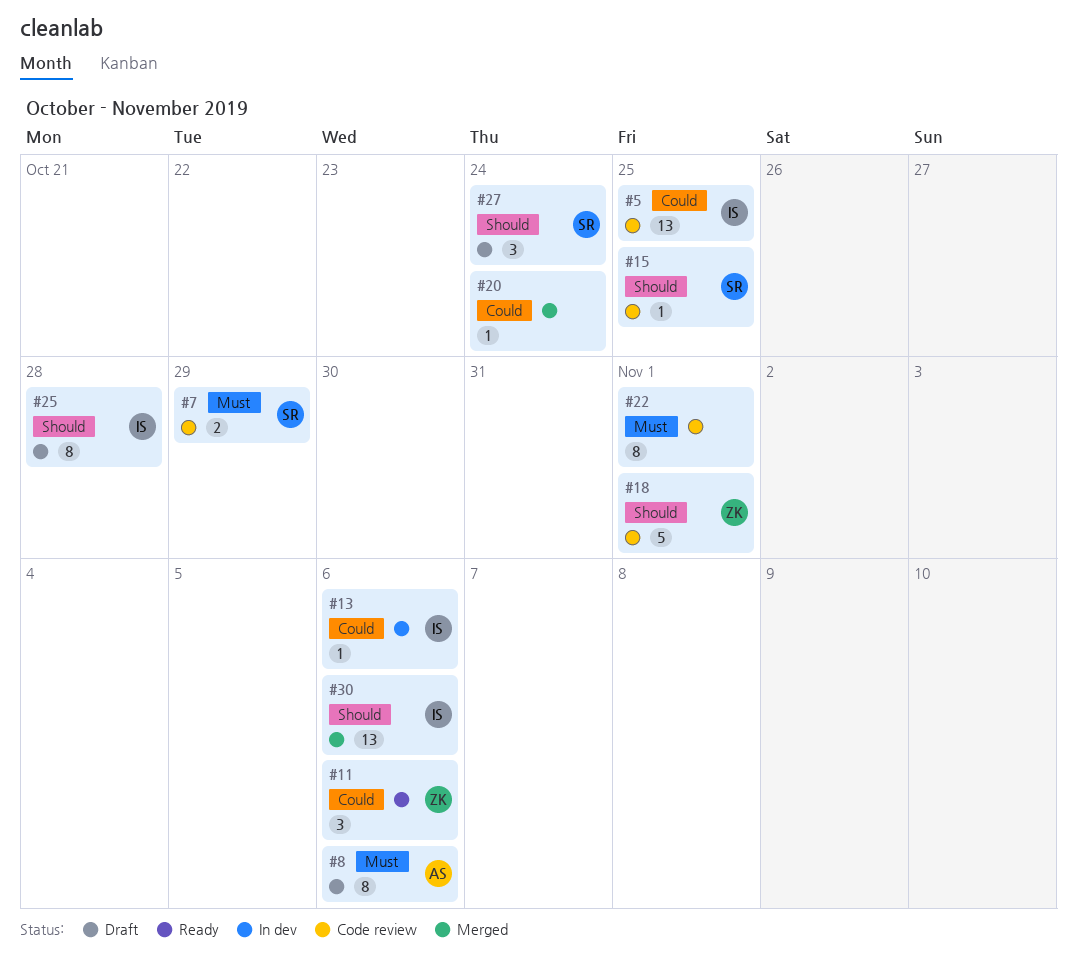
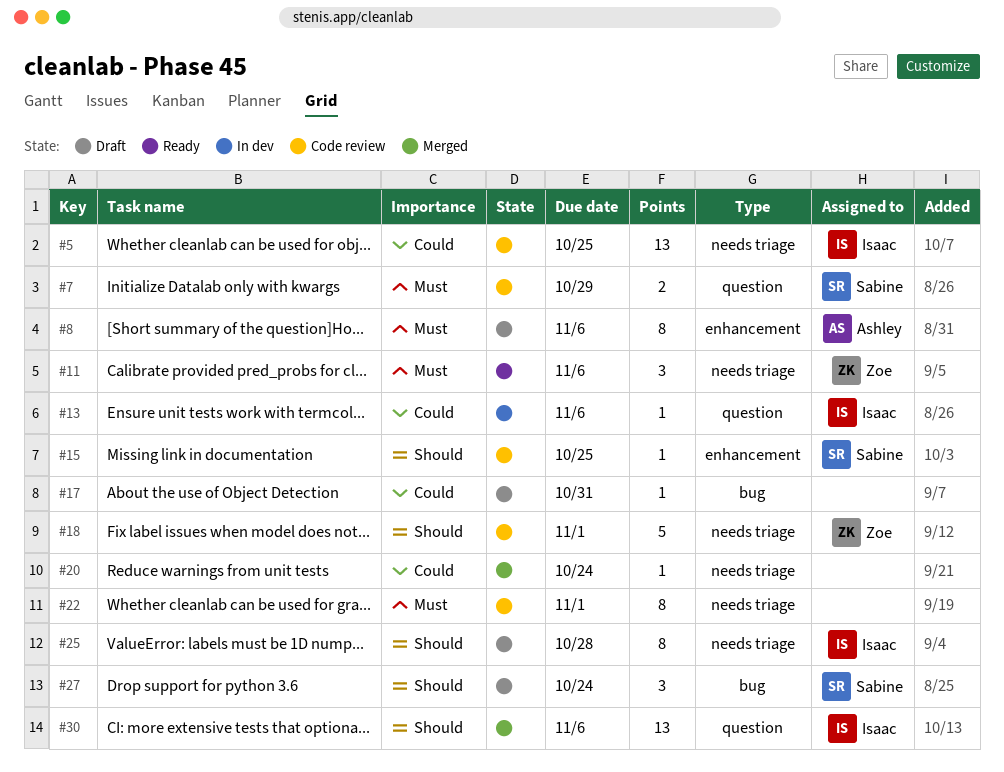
#11, priority: Could -> Must
#17: none -> present

